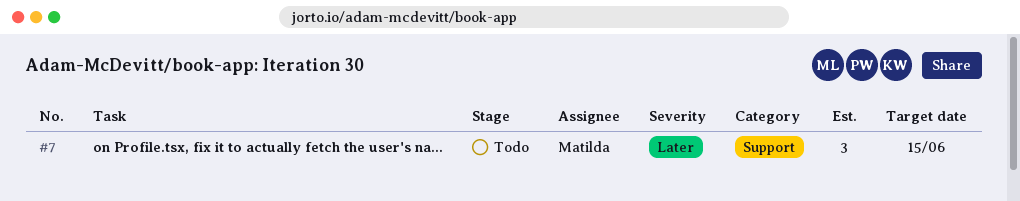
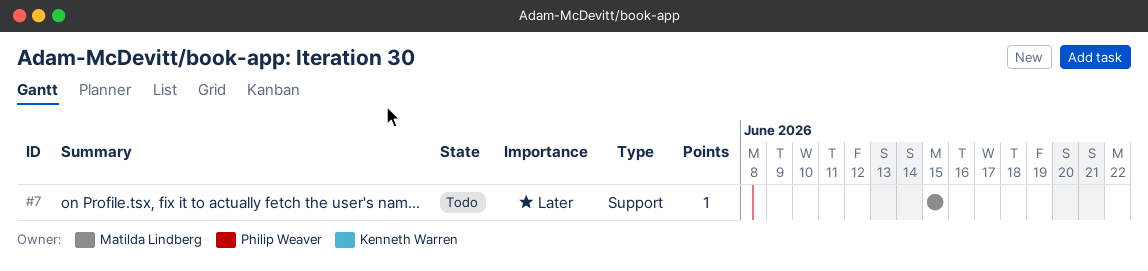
#7, estimate: 3 -> 1

